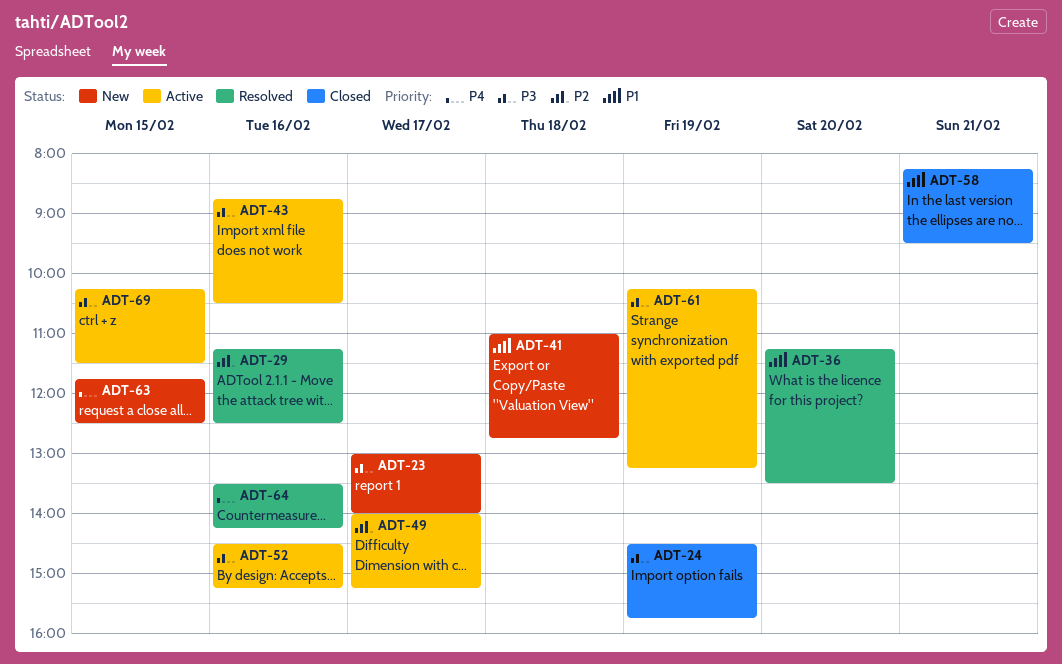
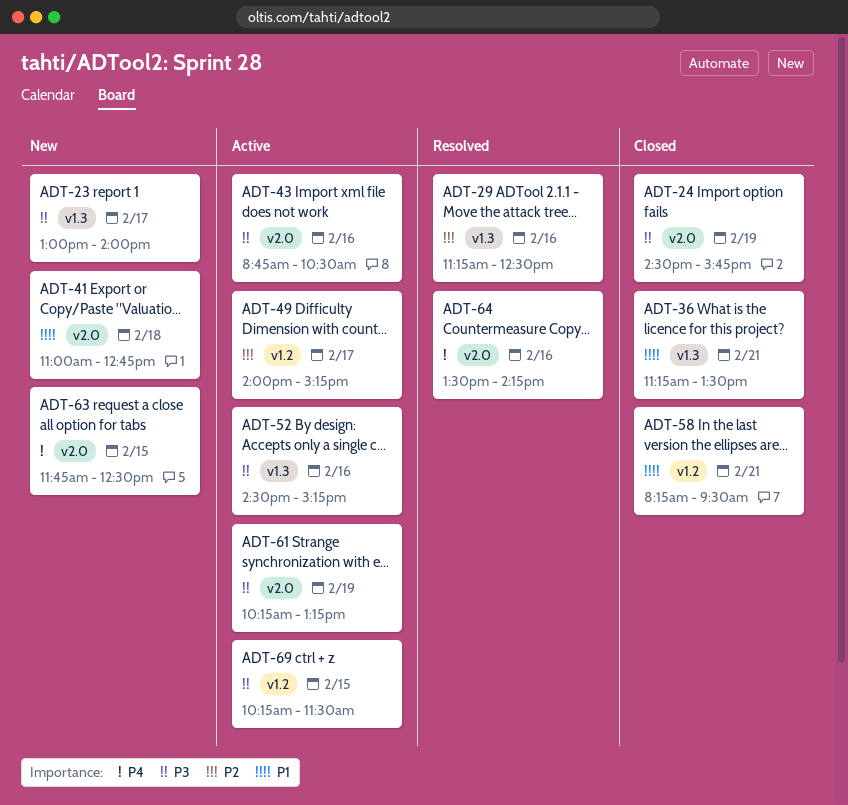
ADT-36, status: Resolved -> Closed
ADT-36, day: Feb 20 -> Feb 21

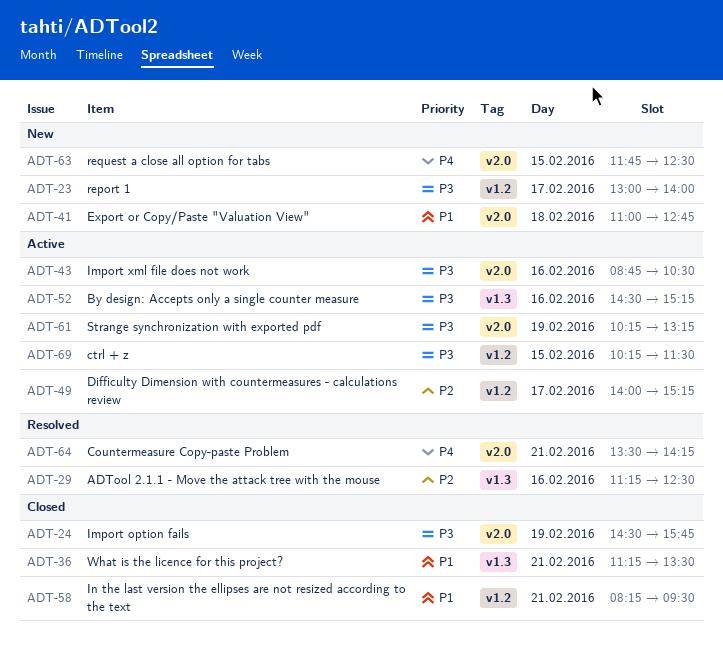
ADT-23, label: v1.3 -> v1.2
ADT-64, day: Feb 16 -> Feb 21

